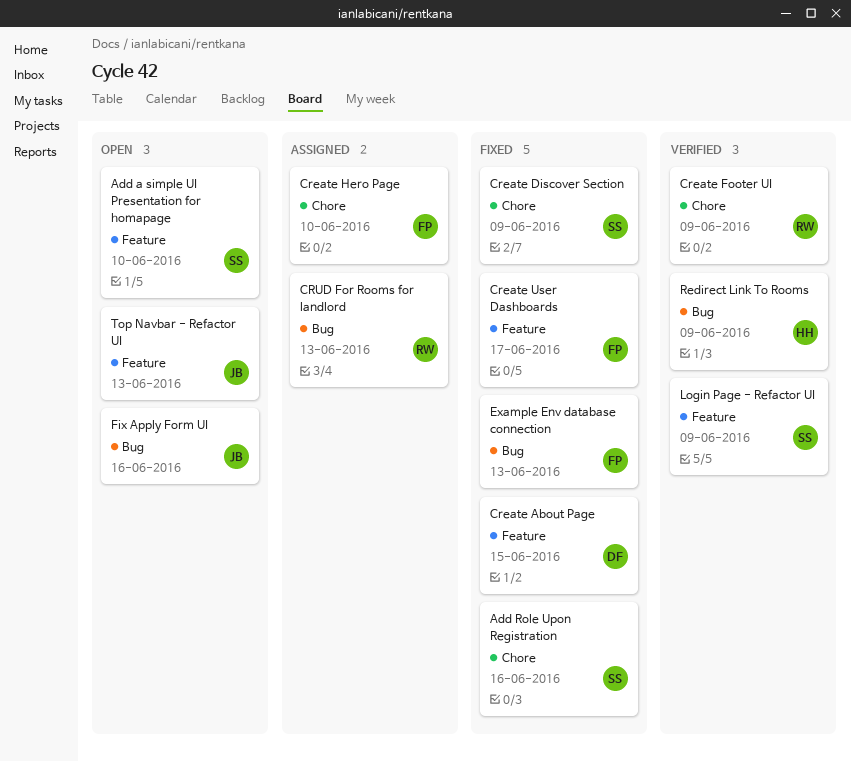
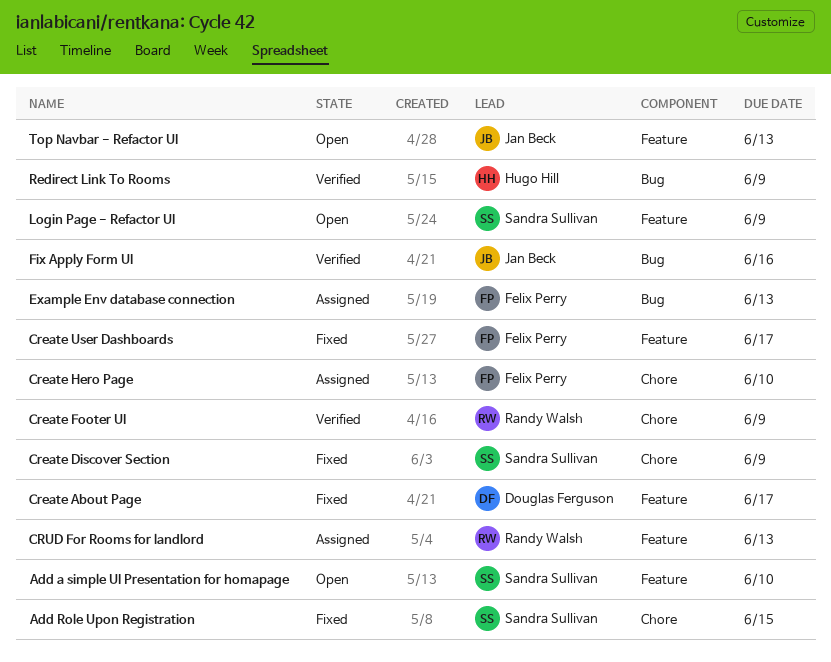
Add Role Upon Registration, due: Jun 16 -> Jun 15
Create About Page, due: Jun 15 -> Jun 17
CRUD For Rooms for landlord, label: Bug -> Feature
Example Env database connection, status: Fixed -> Assigned
Fix Apply Form UI, status: Open -> Verified
Login Page - Refactor UI, status: Verified -> Open

